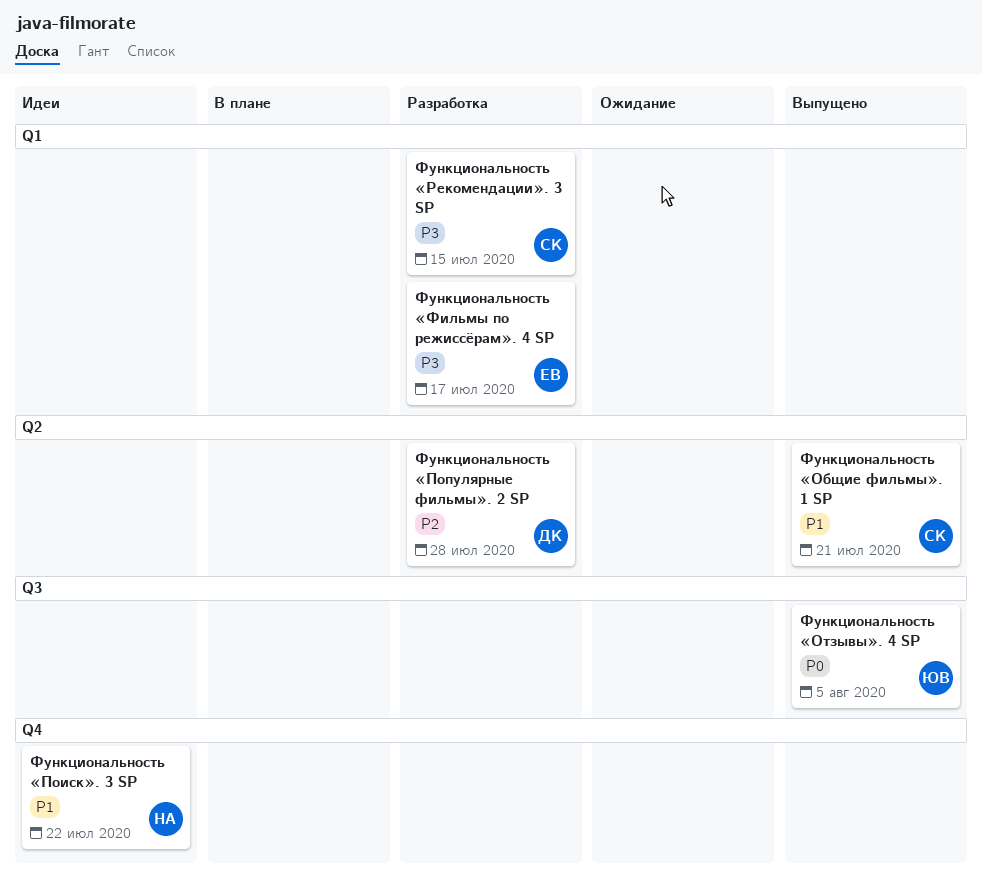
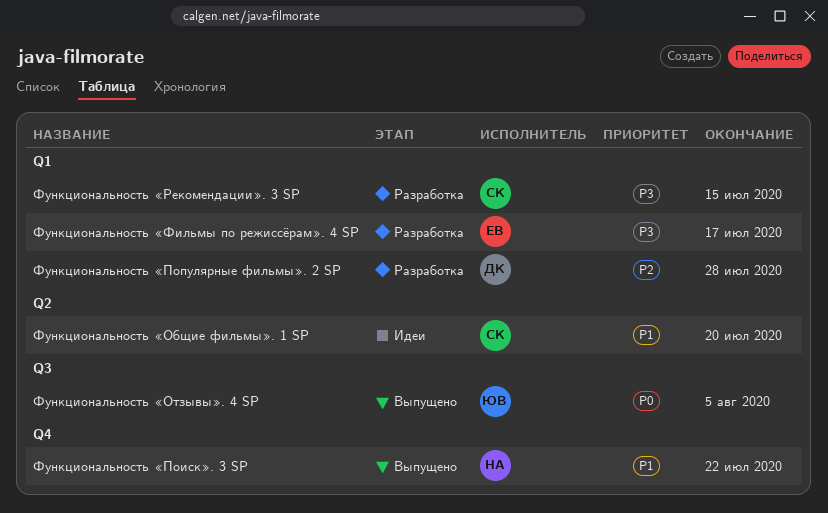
Функциональность «Общие фильмы». 1 SP, status: Выпущено -> Идеи
Функциональность «Общие фильмы». 1 SP, due: Jul 21 -> Jul 20
Функциональность «Поиск». 3 SP, status: Идеи -> Выпущено
Функциональность «Популярные фильмы». 2 SP, label: Q2 -> Q1

